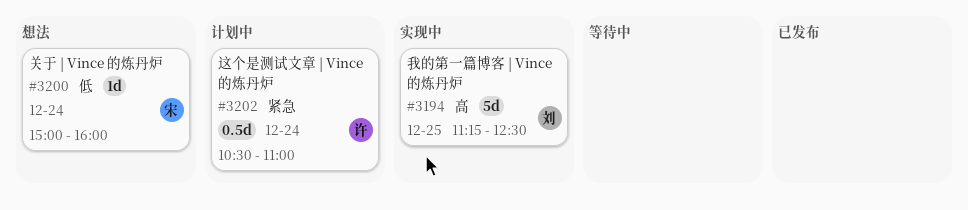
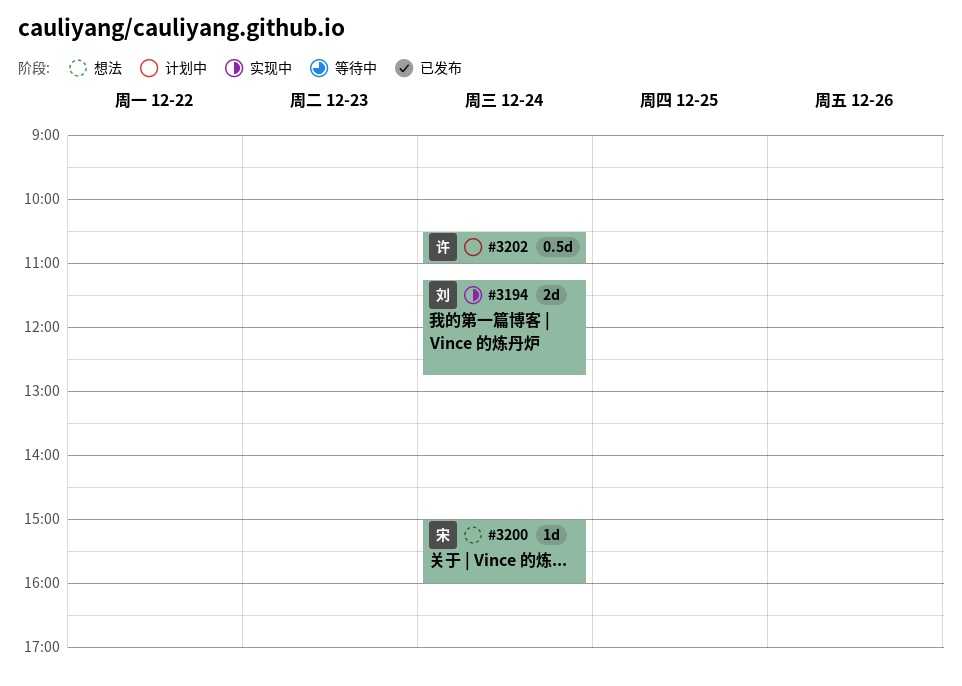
#3194, estimate: 5d -> 2d
#3194, day: Dec 25 -> Dec 24
#3194, ends: 12:30 -> 12:45

